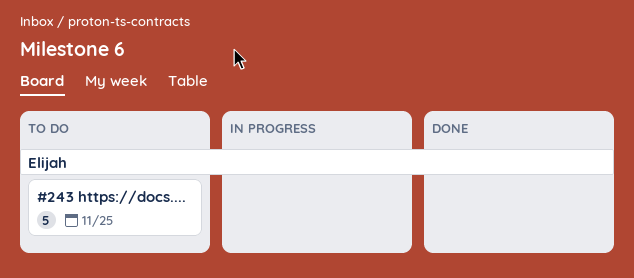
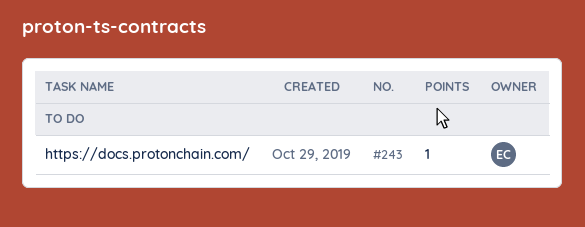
#243, estimate: 5 -> 1

